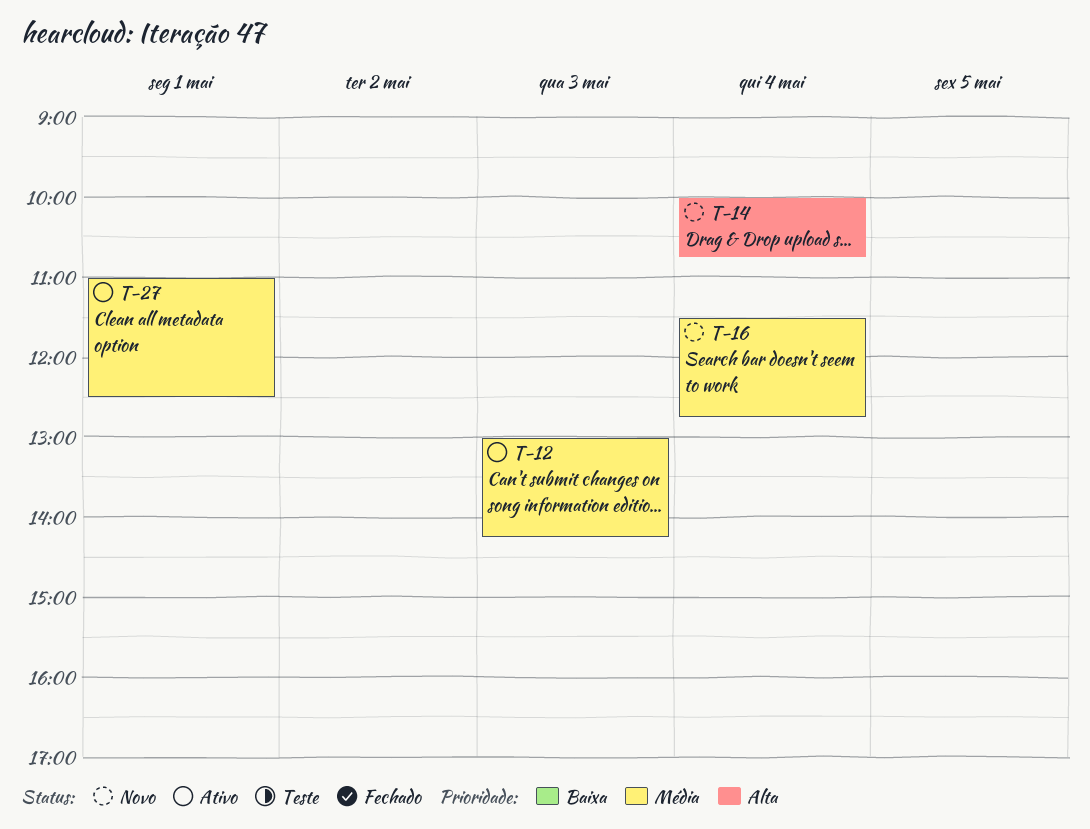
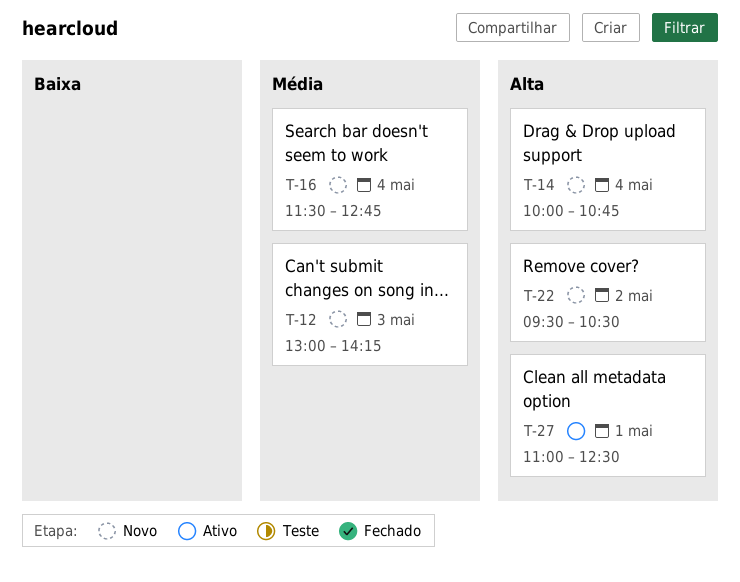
T-12, status: Ativo -> Novo
T-22: none -> present
T-27, priority: Média -> Alta

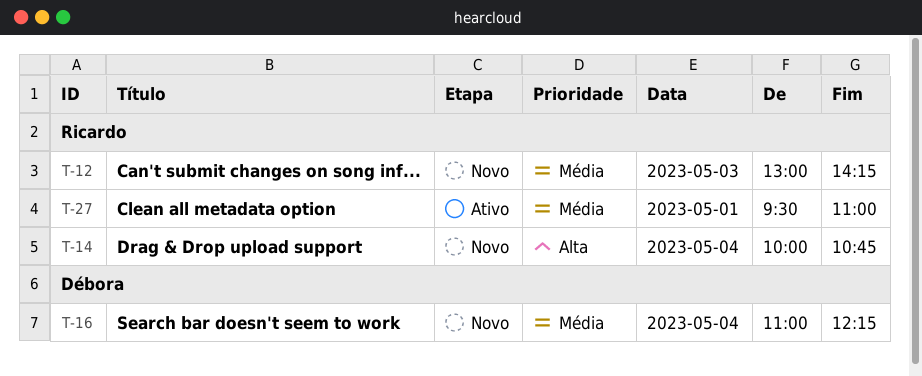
T-16, begins: 11:30 -> 11:00
T-16, ends: 12:45 -> 12:15
T-22: present -> none
T-27, priority: Alta -> Média
T-27, begins: 11:00 -> 09:30
T-27, ends: 12:30 -> 11:00

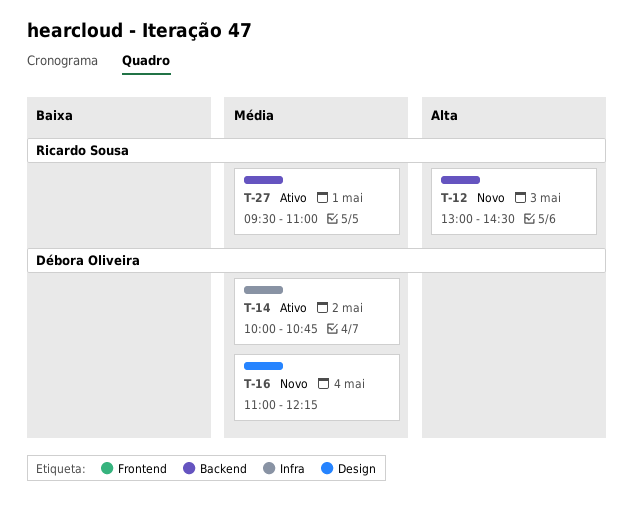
T-12, priority: Média -> Alta
T-12, ends: 14:15 -> 14:30
T-14, status: Novo -> Ativo
T-14, owner: Ricardo Sousa -> Débora Oliveira
T-14, priority: Alta -> Média
T-14, day: May 4 -> May 2

